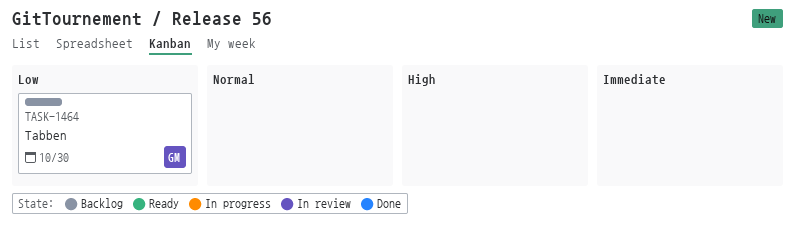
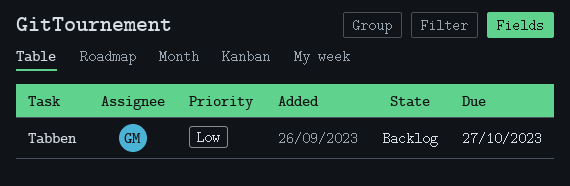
Tabben, due: Oct 30 -> Oct 27

